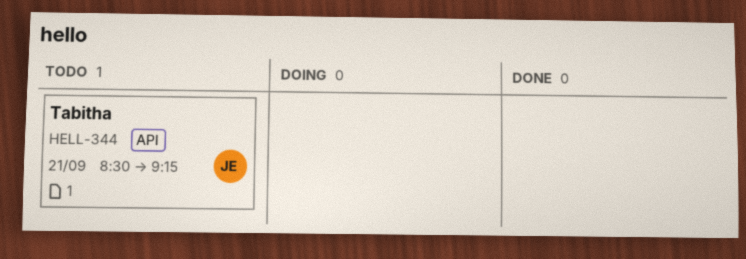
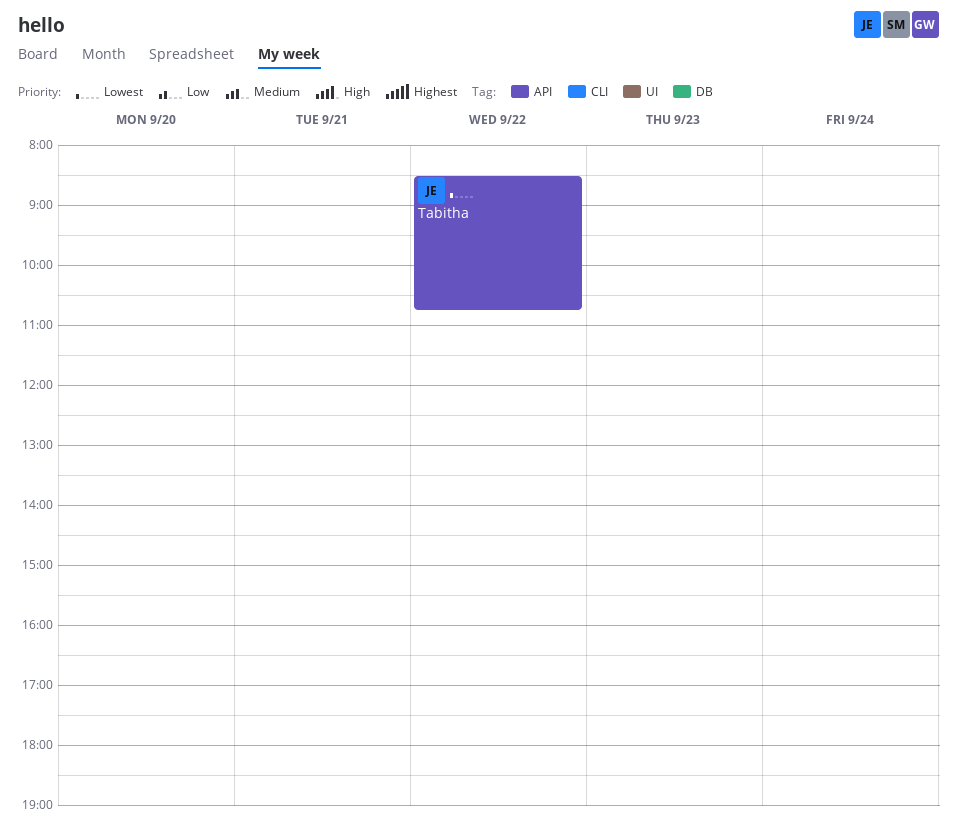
Tabitha, day: Sep 21 -> Sep 22
Tabitha, ends: 09:15 -> 10:45

